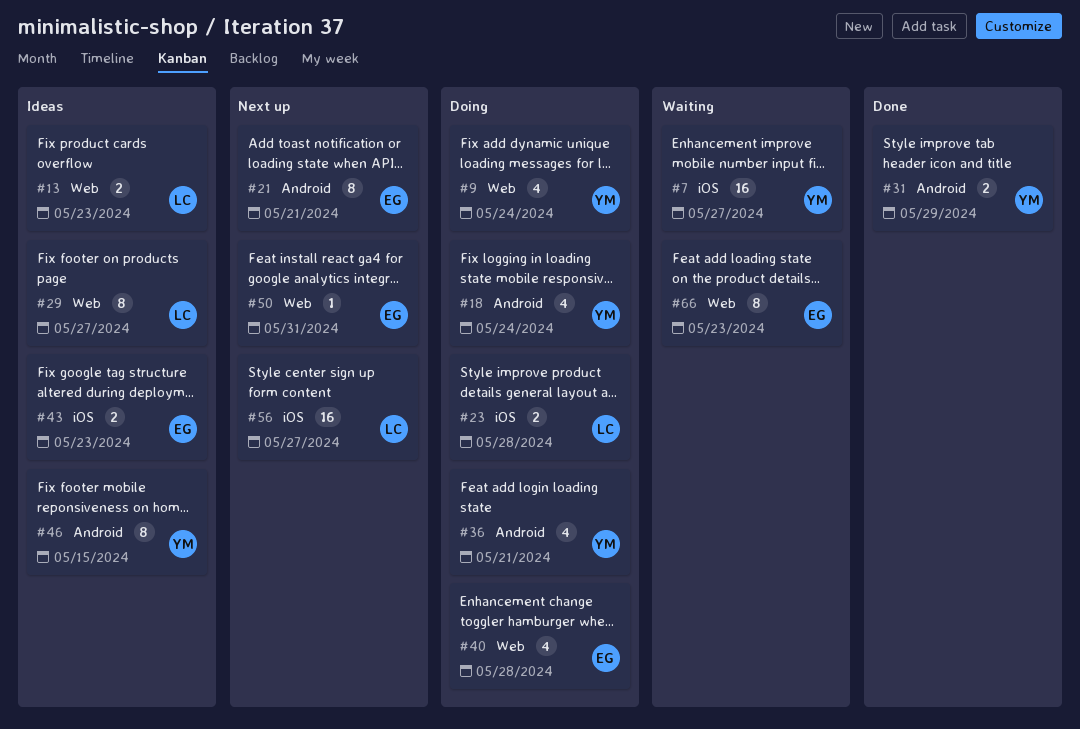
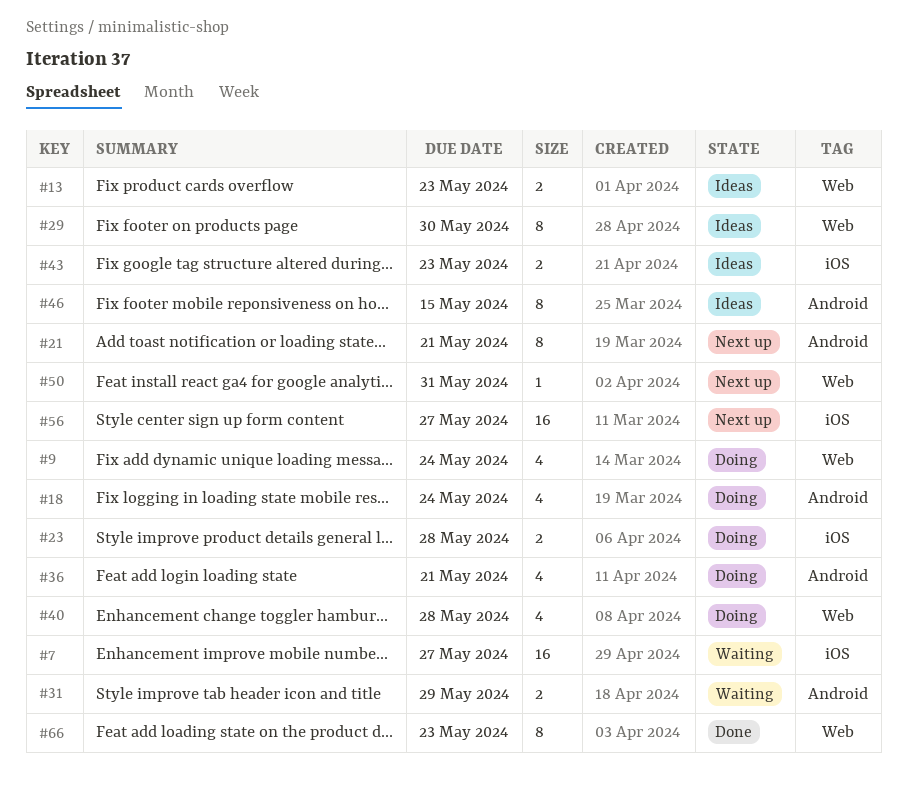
#29, due: May 27 -> May 30
#31, status: Done -> Waiting
#66, status: Waiting -> Done

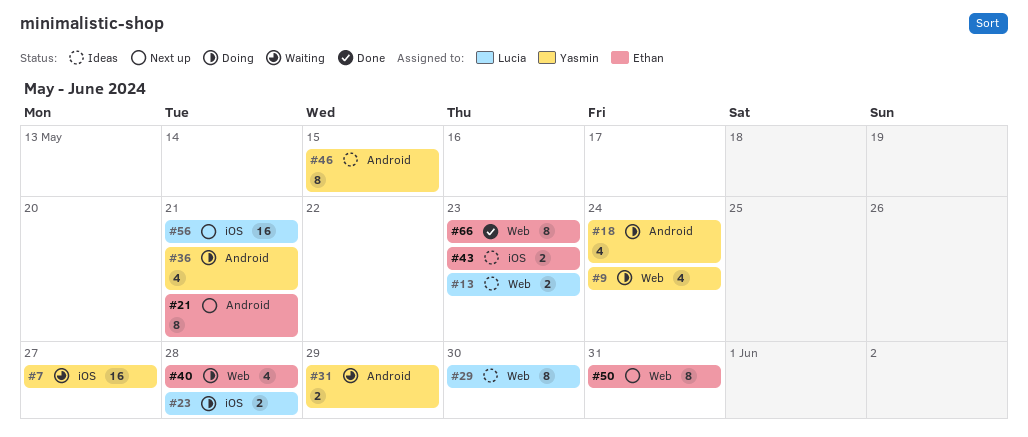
#50, estimate: 1 -> 8
#56, due: May 27 -> May 21

